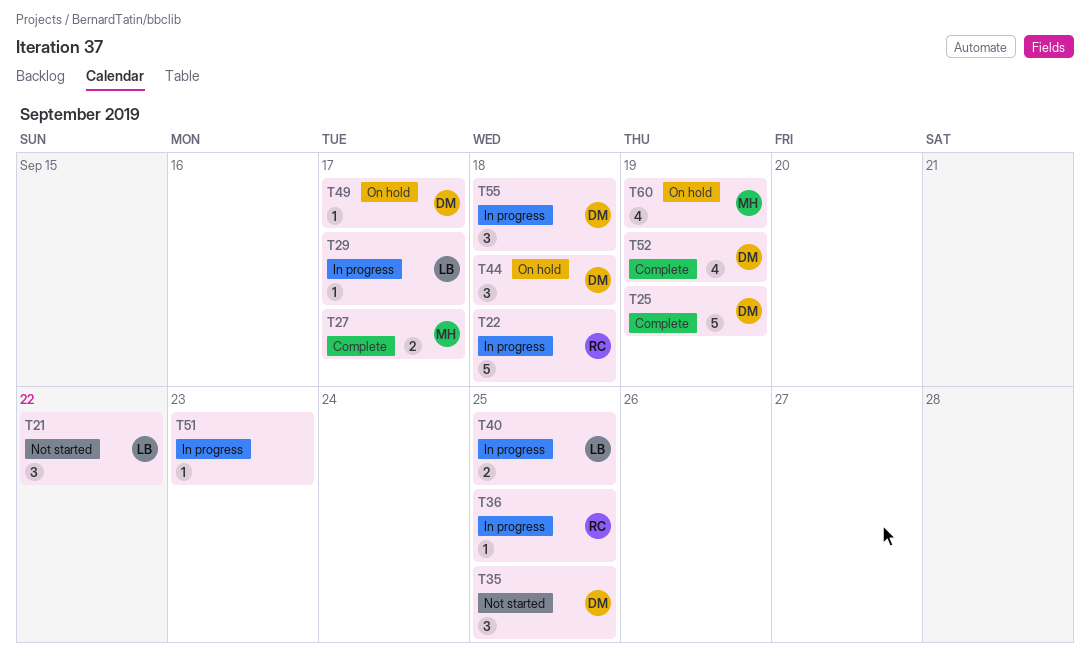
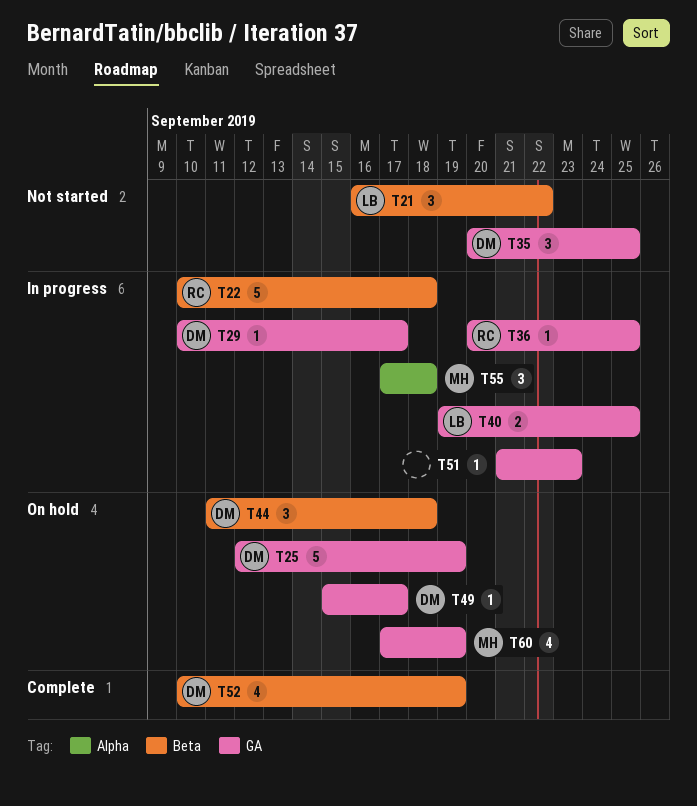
T25, status: Complete -> On hold
T27: present -> none
T29, owner: LB -> DM
T55, owner: DM -> MH

